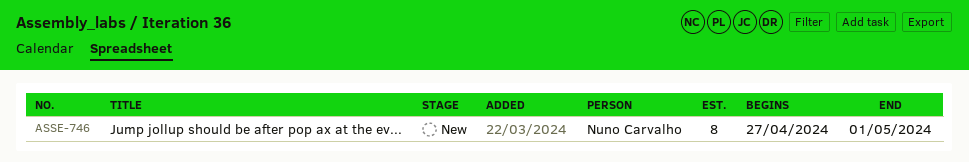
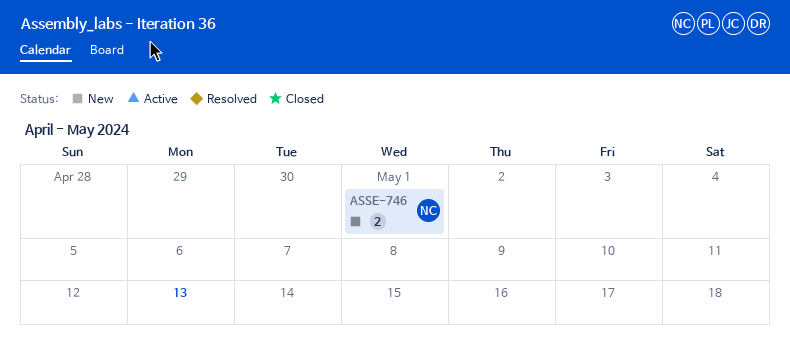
ASSE-746, estimate: 8 -> 2

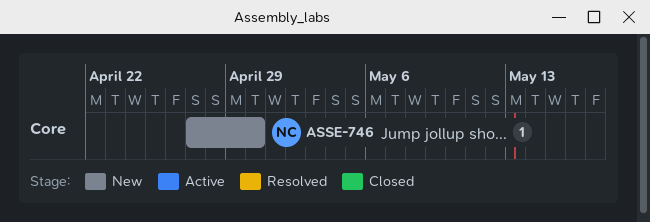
ASSE-746, estimate: 2 -> 1
ASSE-746, due: May 1 -> Apr 30

